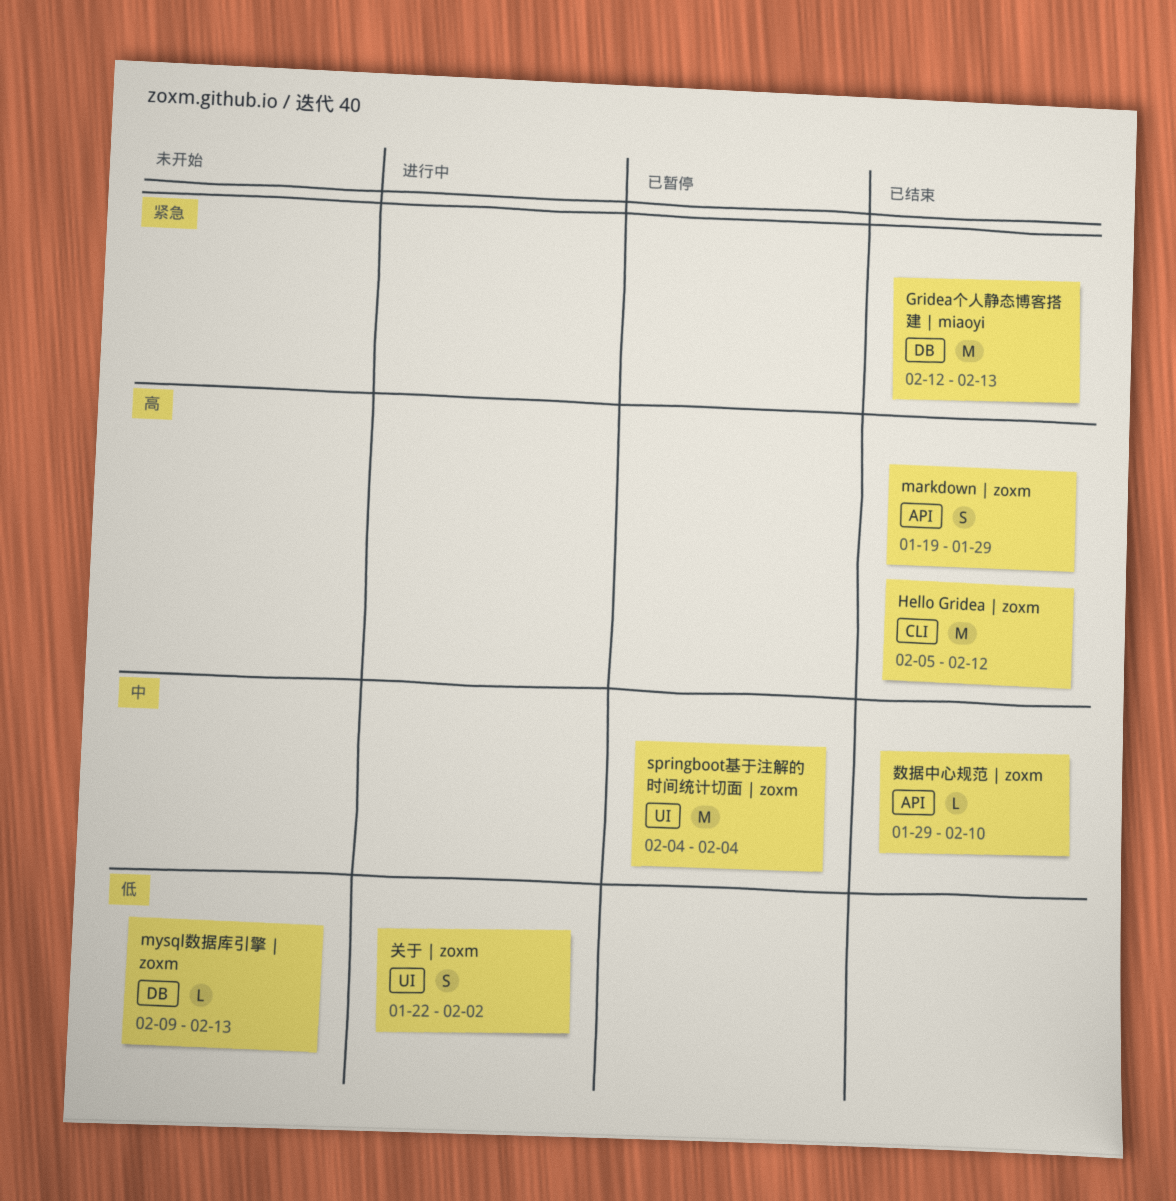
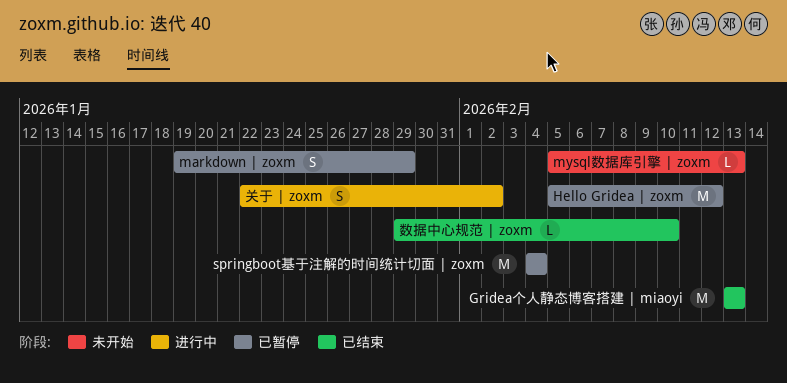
Gridea个人静态博客搭建 | miaoyi, start: Feb 12 -> Feb 13
Hello Gridea | zoxm, status: 已结束 -> 已暂停
markdown | zoxm, status: 已结束 -> 已暂停
mysql数据库引擎 | zoxm, start: Feb 9 -> Feb 5

